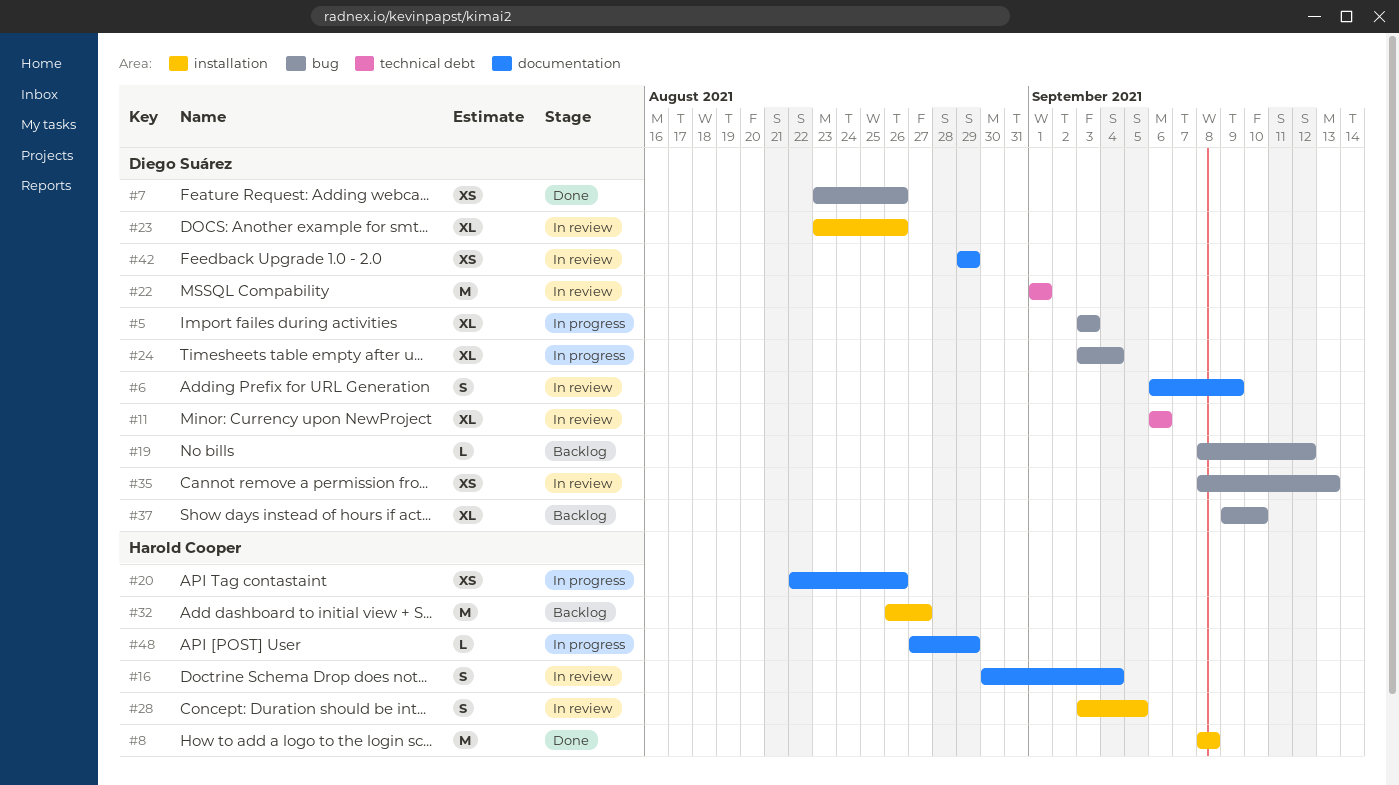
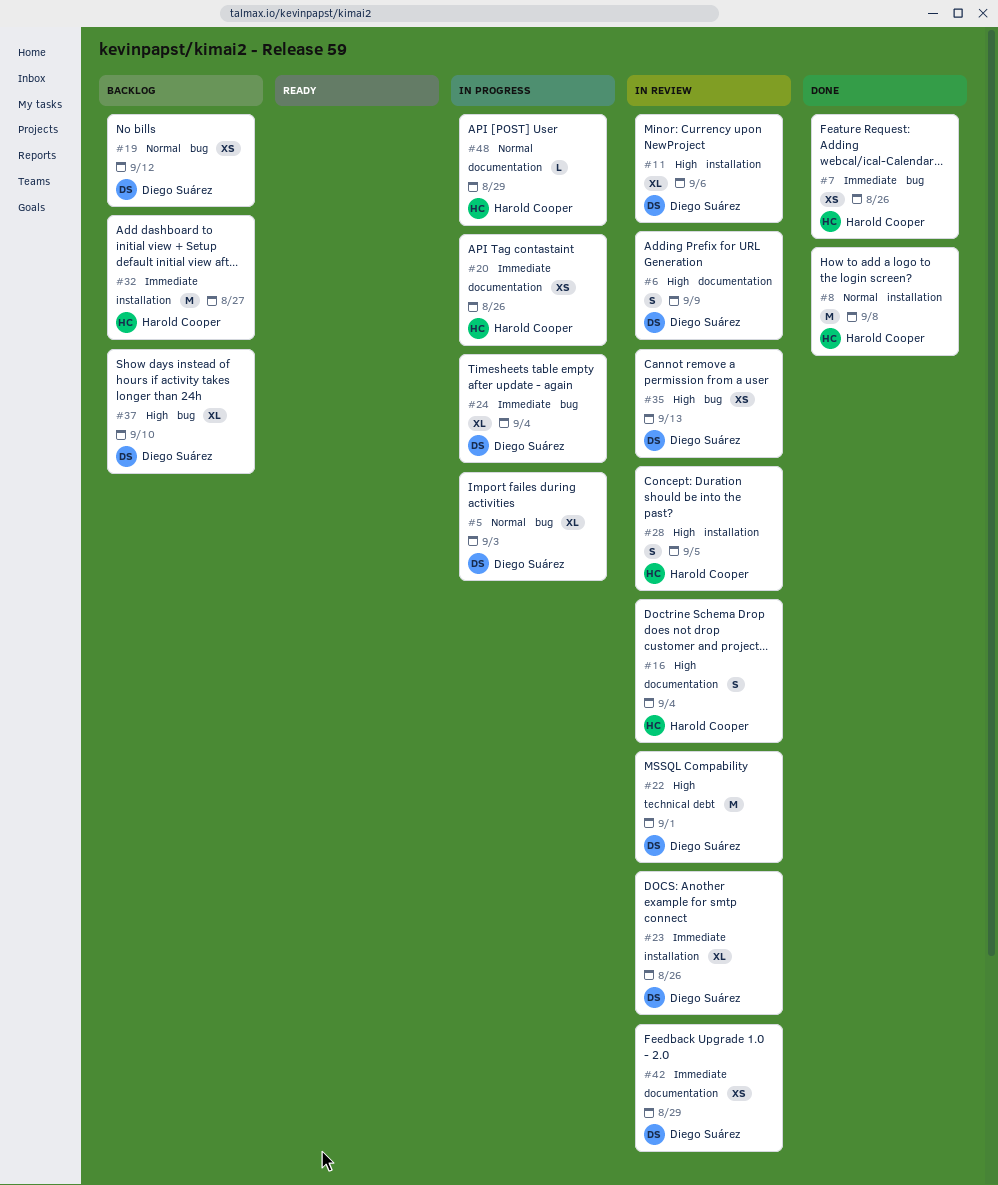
#7, owner: Diego Suárez -> Harold Cooper
#11, label: technical debt -> installation
#19, estimate: L -> XS

